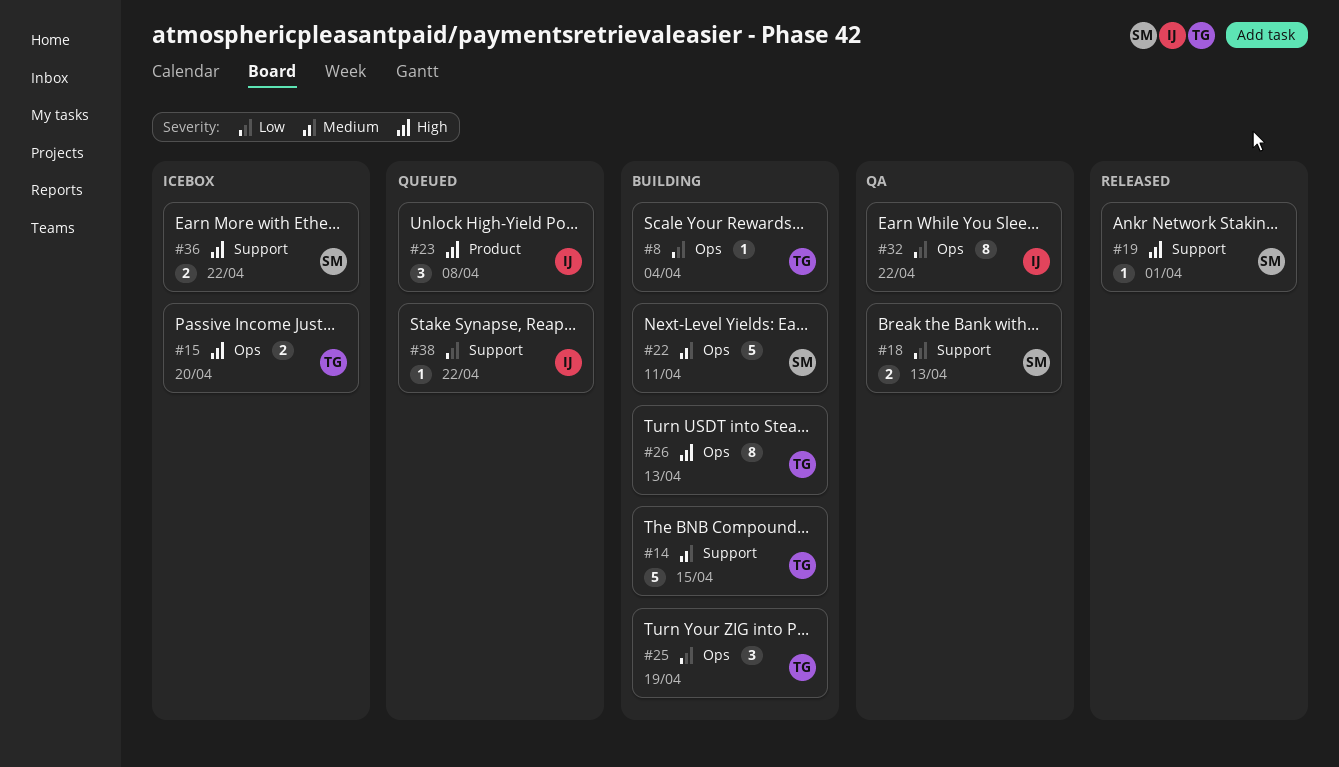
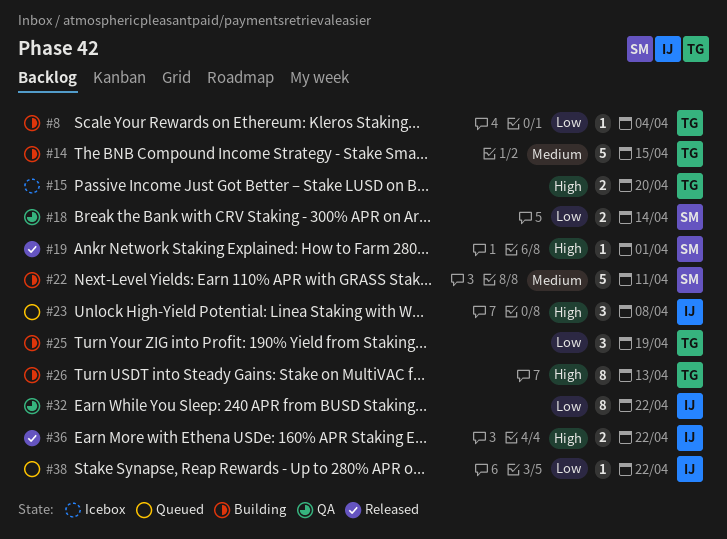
#18, due: Apr 13 -> Apr 14
#36, status: Icebox -> Released
#36, owner: SM -> IJ

